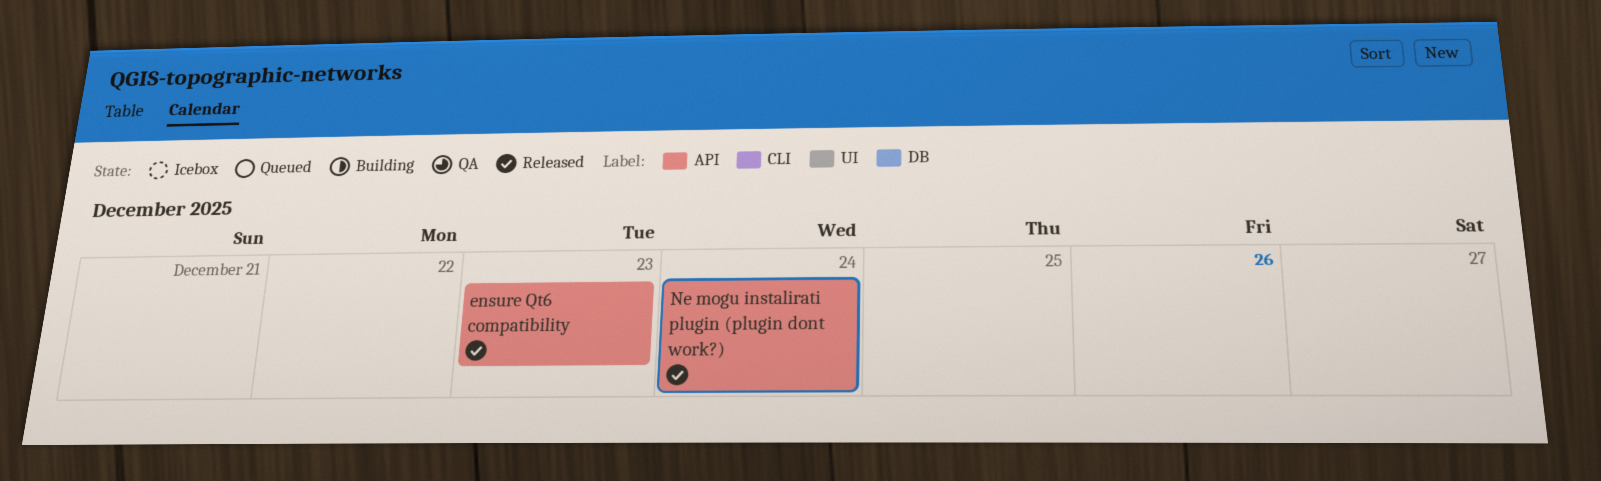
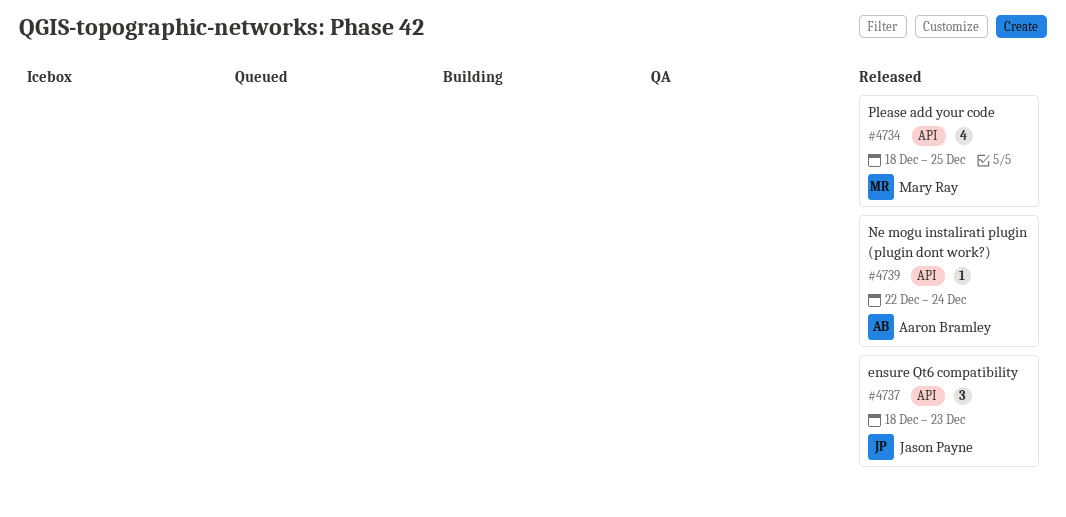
Please add your code: none -> present

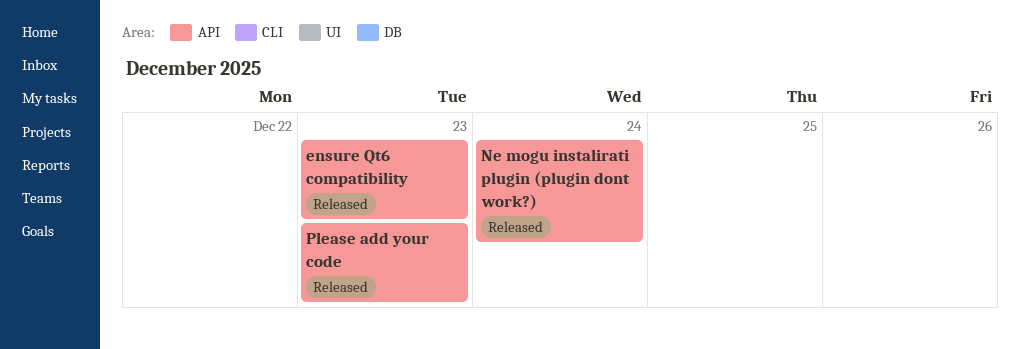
Please add your code, due: Dec 25 -> Dec 23

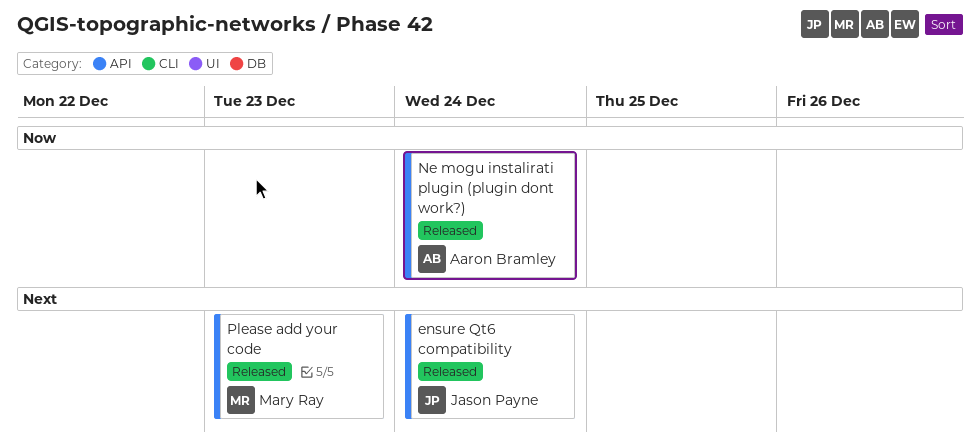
ensure Qt6 compatibility, due: Dec 23 -> Dec 24

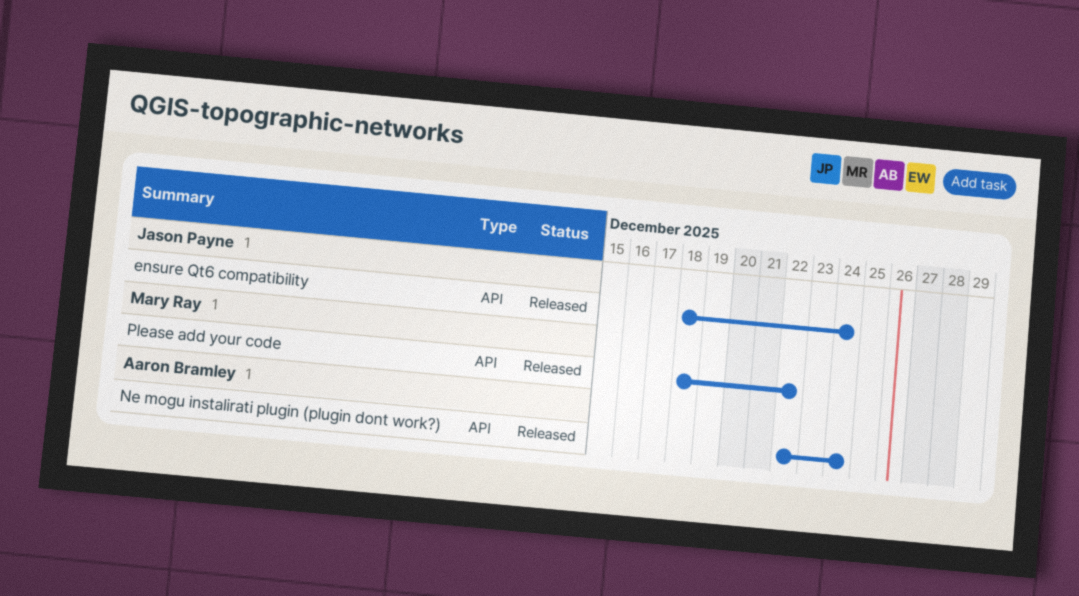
Please add your code, due: Dec 23 -> Dec 22

